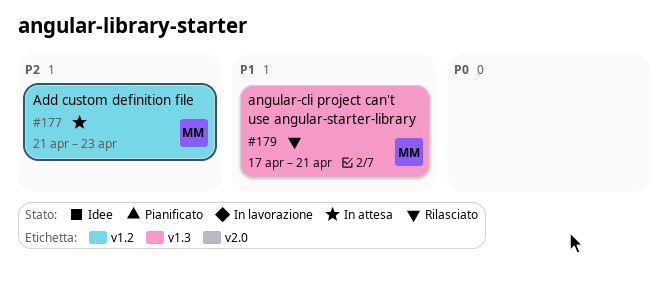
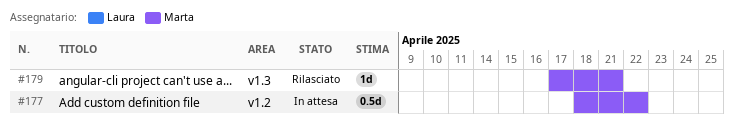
#177, start: Apr 21 -> Apr 18
#177, due: Apr 23 -> Apr 22

